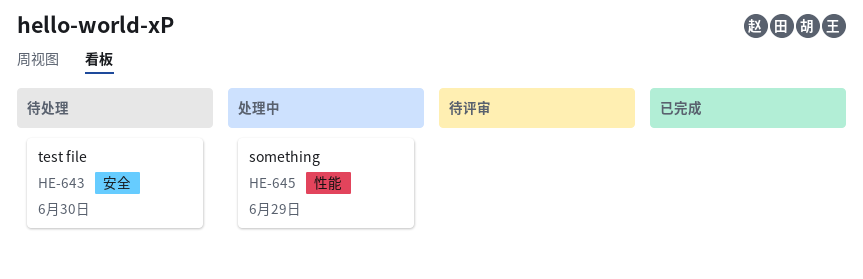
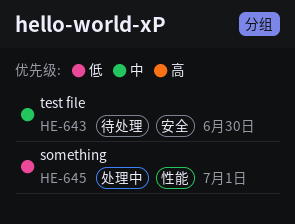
HE-645, due: Jun 29 -> Jul 1

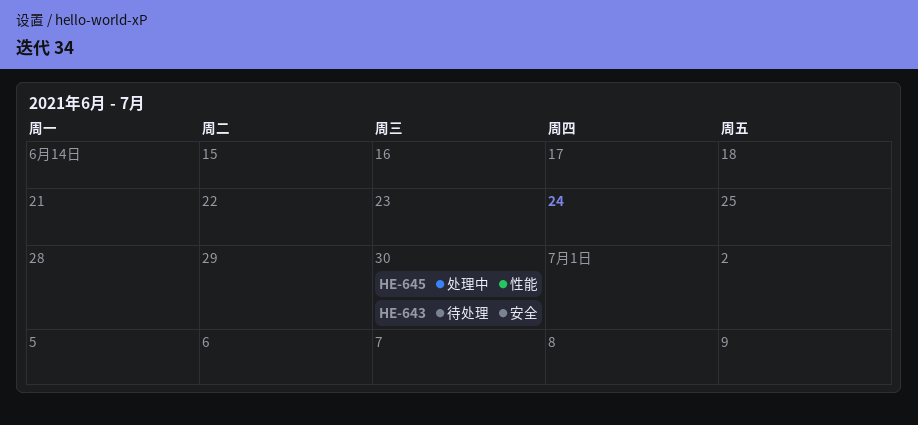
HE-645, due: Jul 1 -> Jun 30

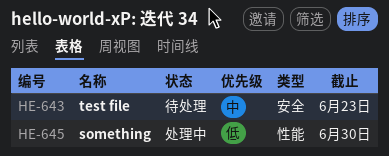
HE-643, due: Jun 30 -> Jun 23

